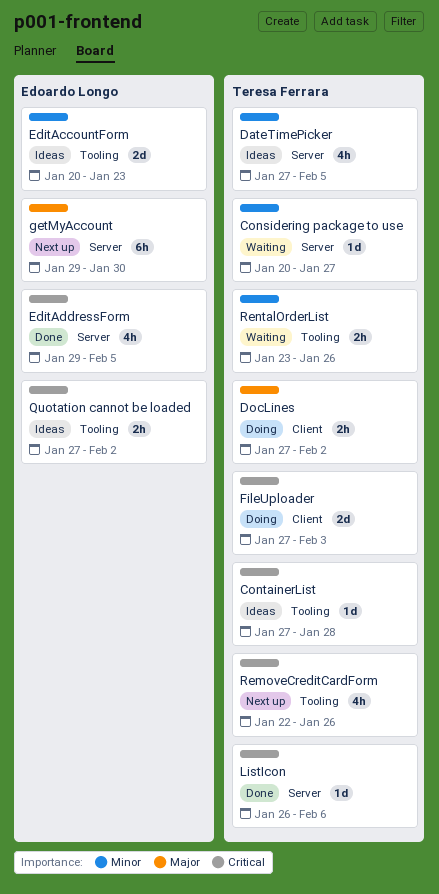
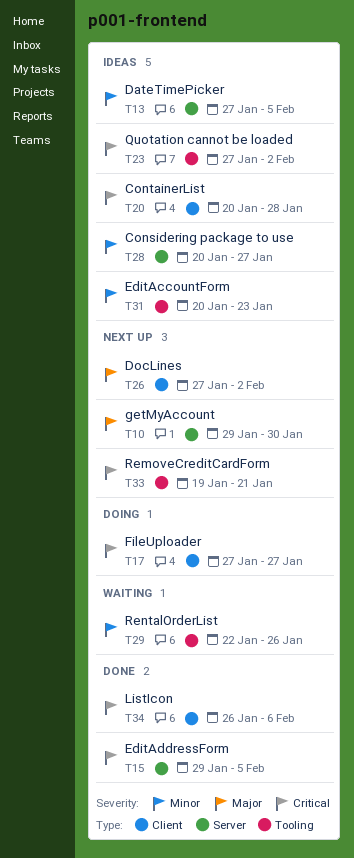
Considering package to use, status: Waiting -> Ideas
ContainerList, label: Tooling -> Client
ContainerList, start: Jan 27 -> Jan 20
DocLines, status: Doing -> Next up
FileUploader, due: Feb 3 -> Jan 27
ListIcon, label: Server -> Client
RemoveCreditCardForm, start: Jan 22 -> Jan 19
RemoveCreditCardForm, due: Jan 26 -> Jan 21
RentalOrderList, start: Jan 23 -> Jan 22

